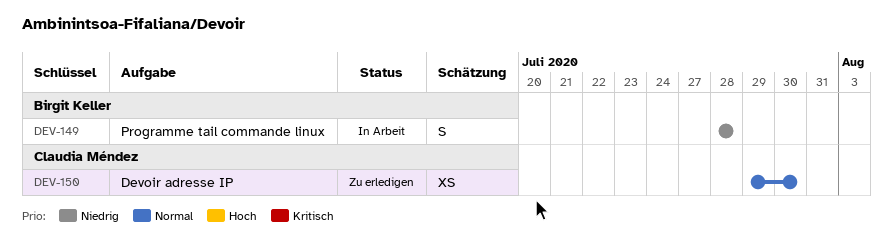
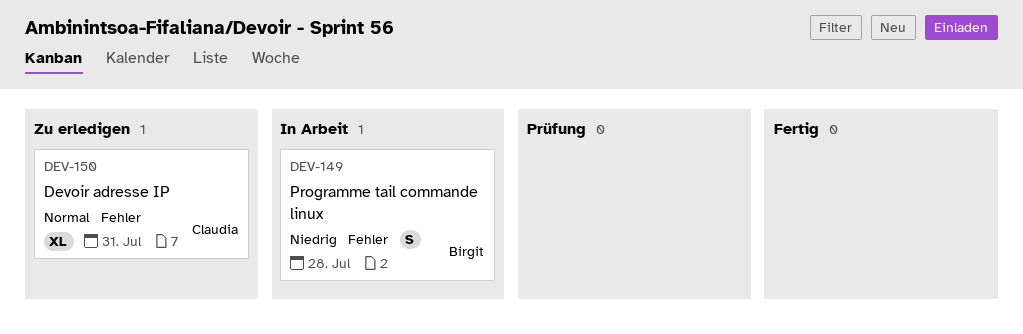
DEV-150, estimate: XS -> XL
DEV-150, due: Jul 30 -> Jul 31

